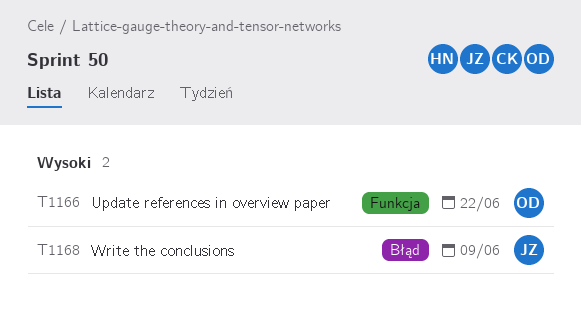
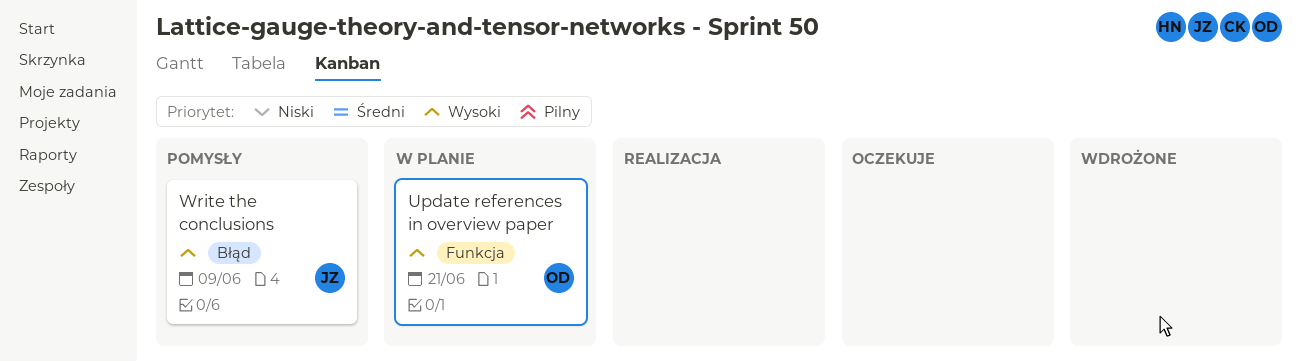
Update references in overview paper, due: Jun 22 -> Jun 21

